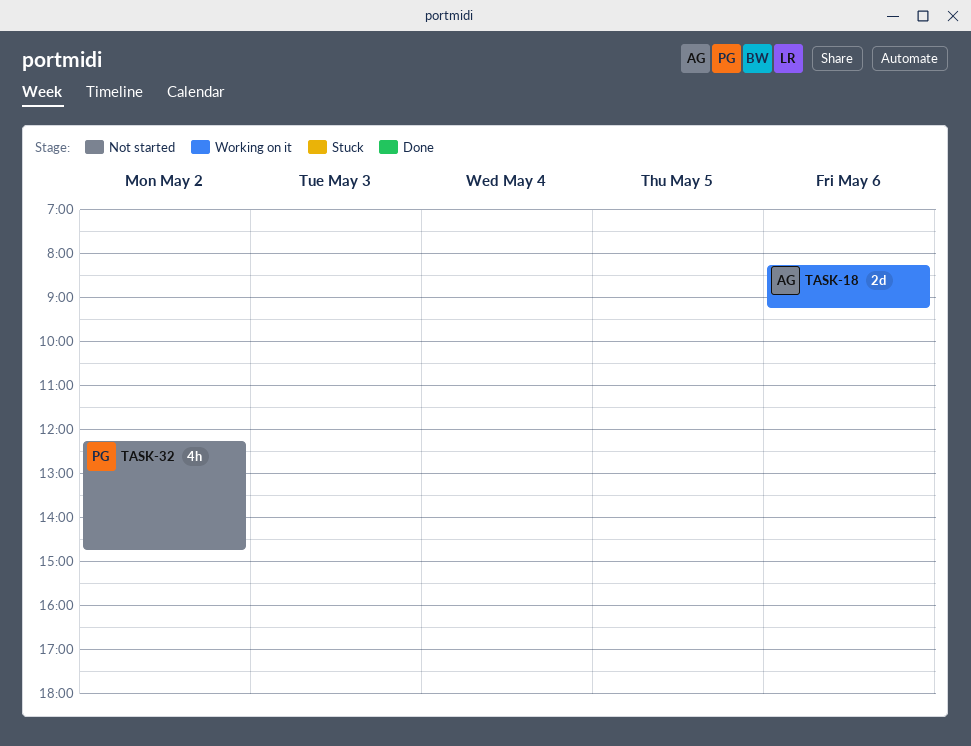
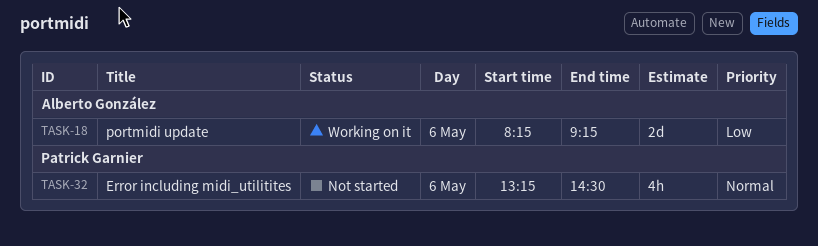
TASK-32, day: May 2 -> May 6
TASK-32, begins: 12:15 -> 13:15
TASK-32, ends: 14:45 -> 14:30

